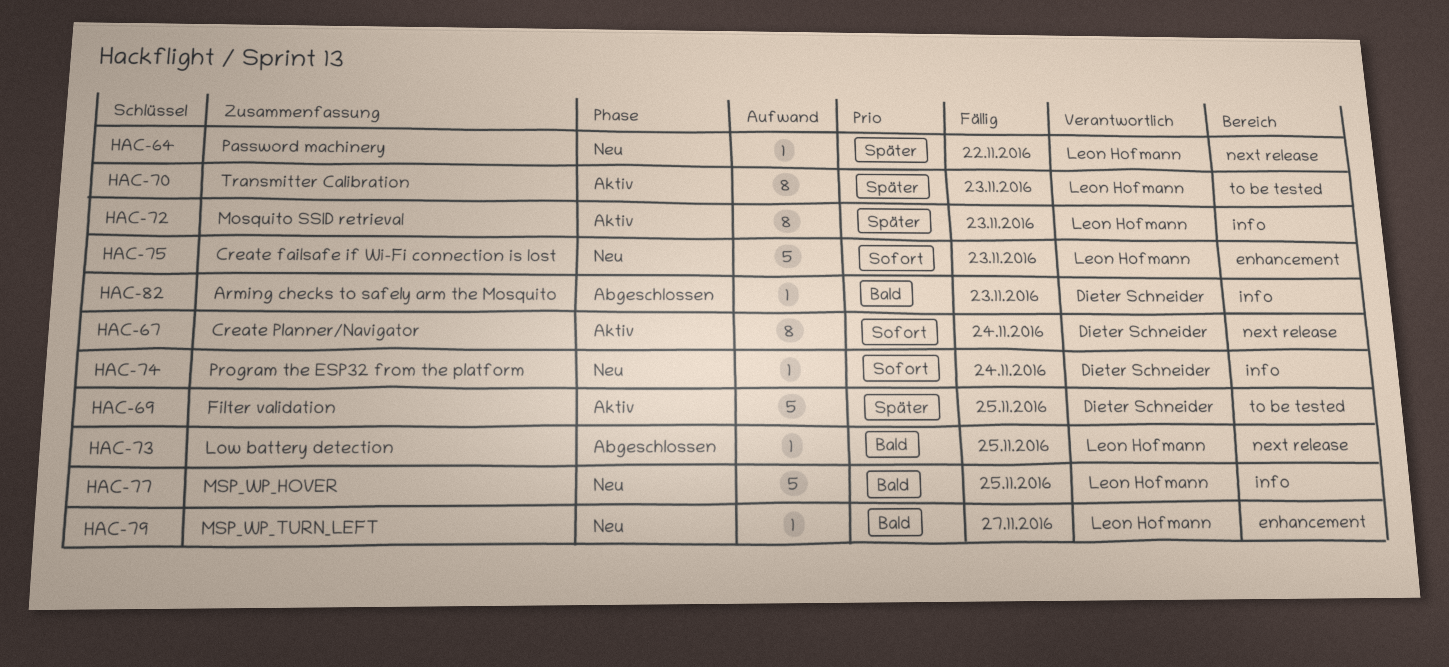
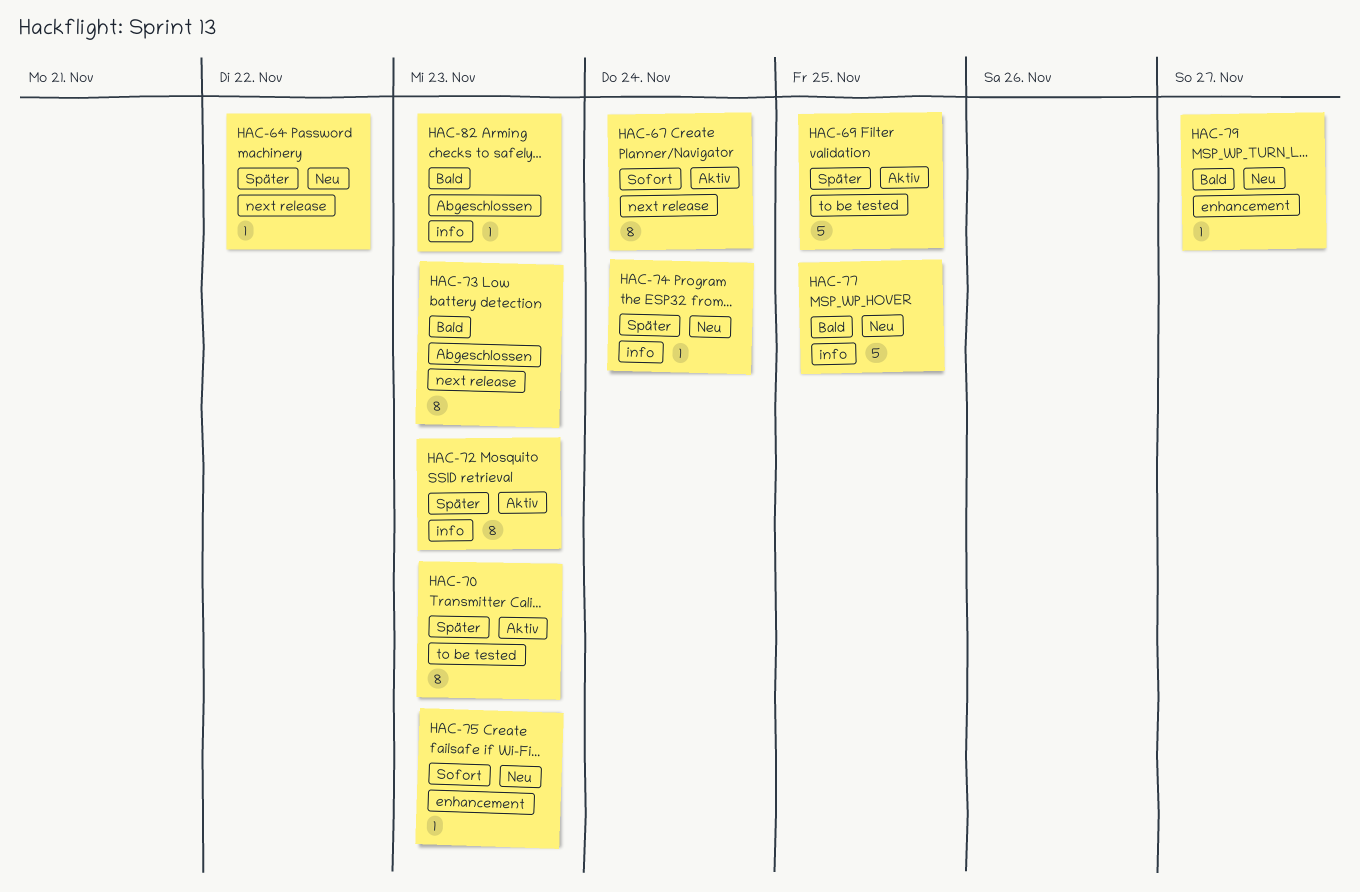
HAC-73, estimate: 1 -> 8
HAC-73, due: Nov 25 -> Nov 23
HAC-74, priority: Sofort -> Später
HAC-75, estimate: 5 -> 1

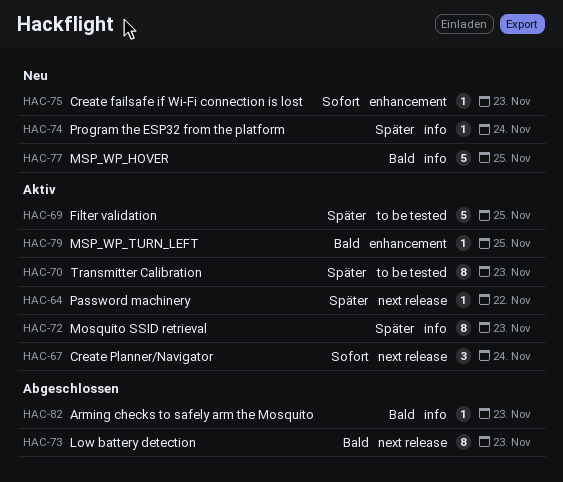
HAC-64, status: Neu -> Aktiv
HAC-67, estimate: 8 -> 3
HAC-79, status: Neu -> Aktiv
HAC-79, due: Nov 27 -> Nov 25

